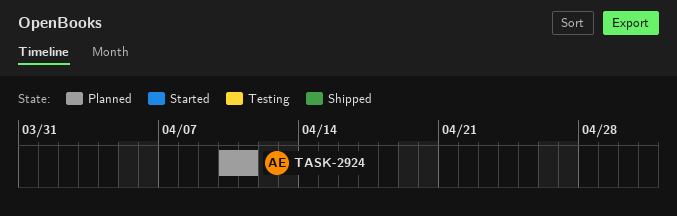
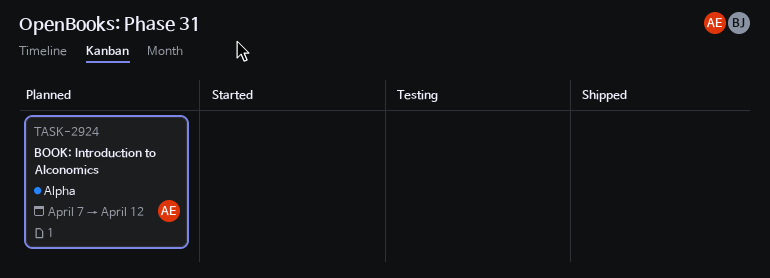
TASK-2924, start: Apr 10 -> Apr 7
TASK-2924, due: Apr 11 -> Apr 12

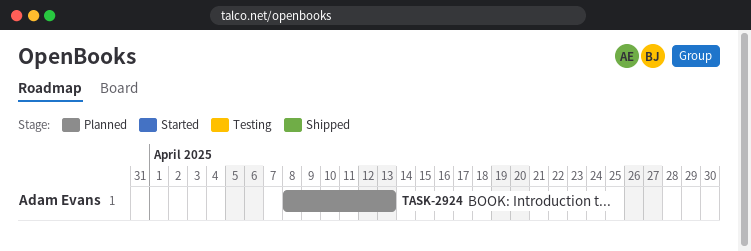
TASK-2924, start: Apr 7 -> Apr 8
TASK-2924, due: Apr 12 -> Apr 13

